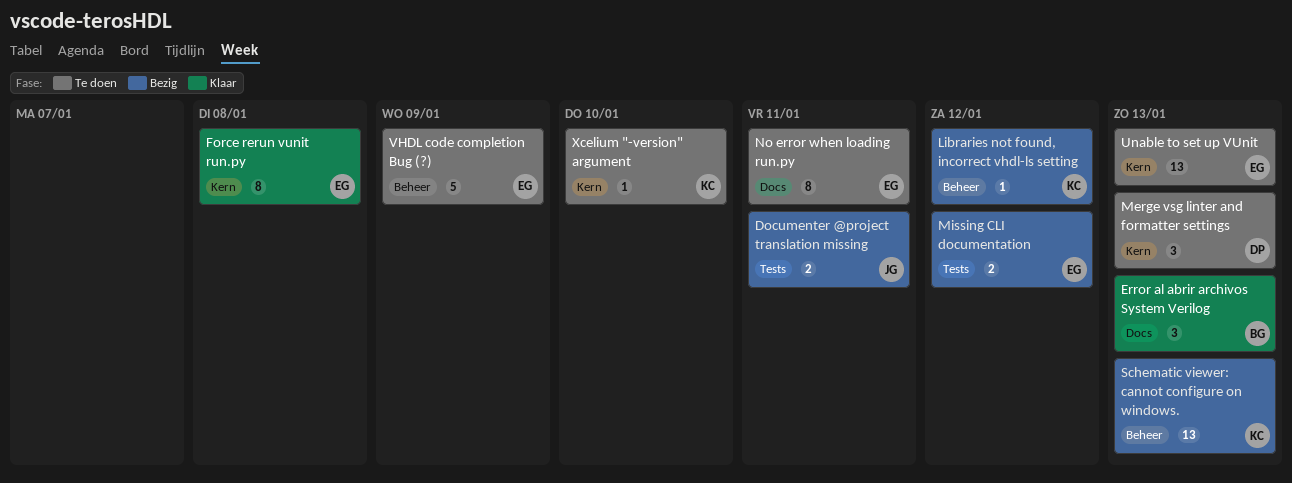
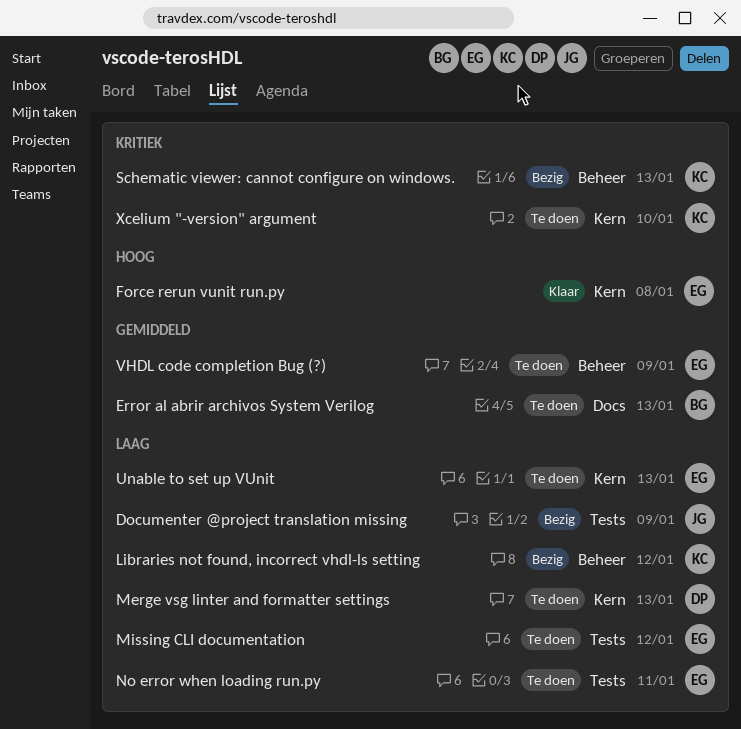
Documenter @project translation missing, due: Jan 11 -> Jan 9
Error al abrir archivos System Verilog, status: Klaar -> Te doen
Missing CLI documentation, status: Bezig -> Te doen
No error when loading run.py, label: Docs -> Tests

